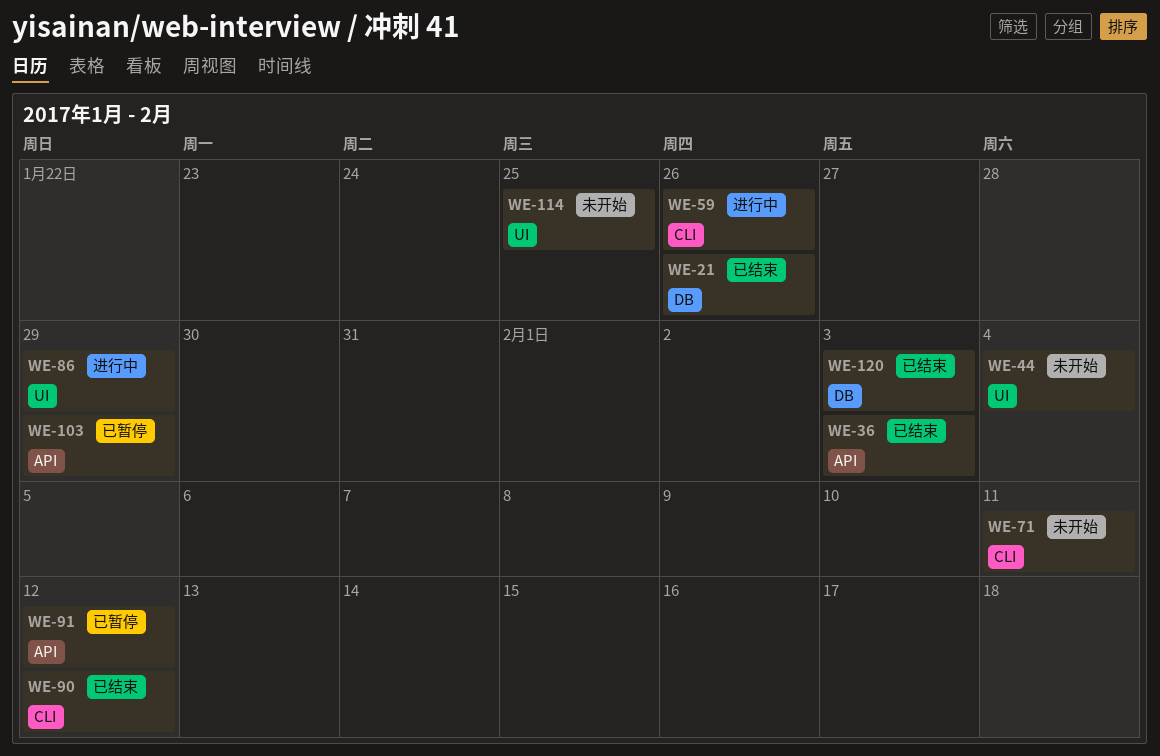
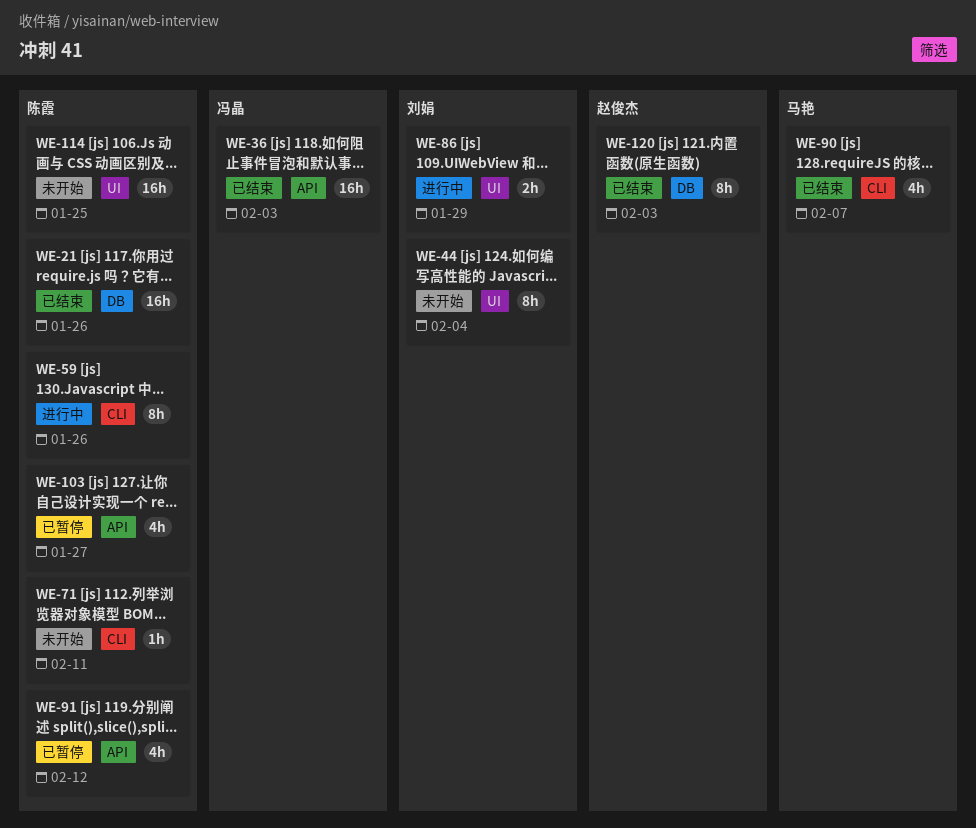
WE-90, due: Feb 12 -> Feb 7
WE-103, due: Jan 29 -> Jan 27

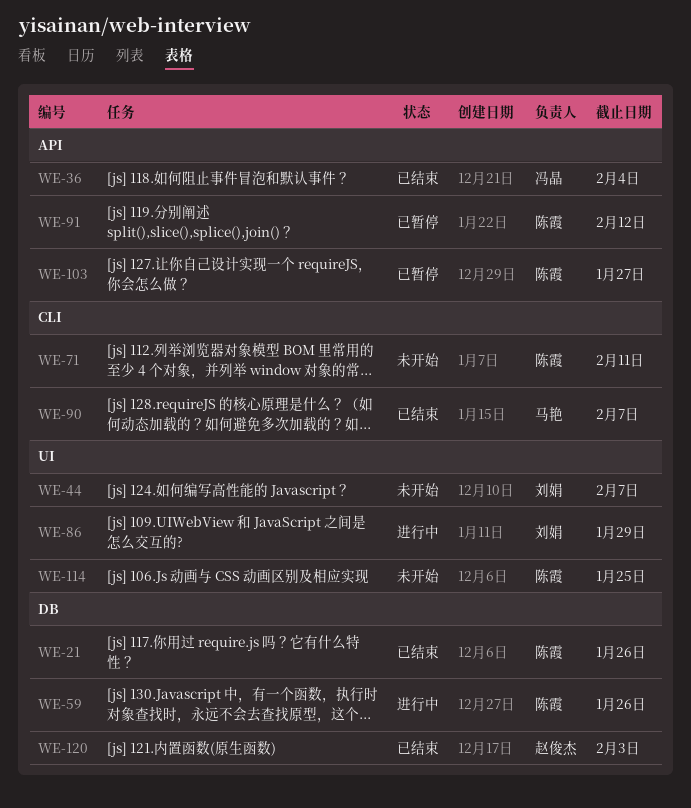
WE-36, due: Feb 3 -> Feb 4
WE-44, due: Feb 4 -> Feb 7
WE-59, label: CLI -> DB

